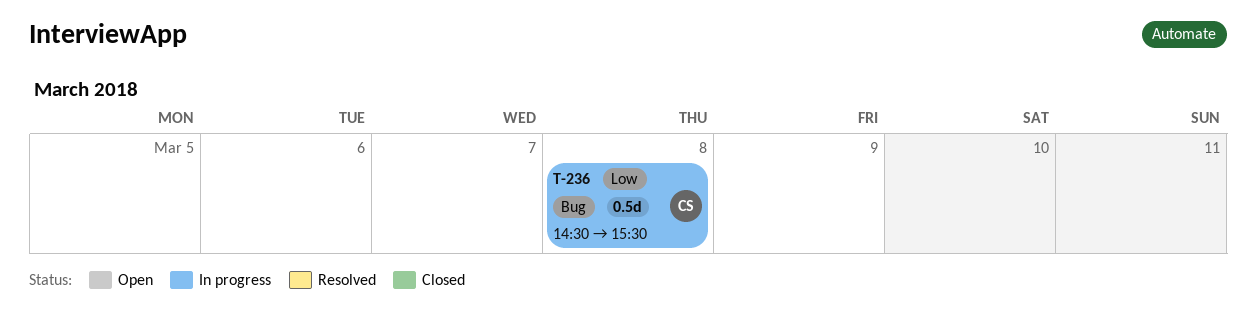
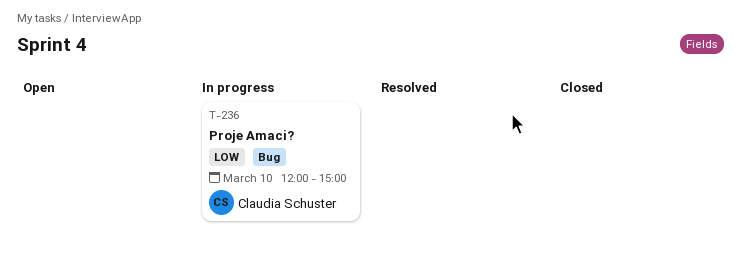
T-236, day: Mar 8 -> Mar 10
T-236, begins: 14:30 -> 12:00
T-236, ends: 15:30 -> 15:00

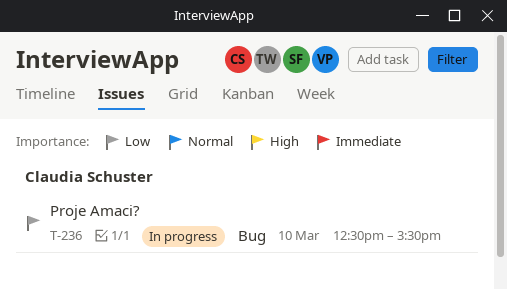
T-236, begins: 12:00 -> 12:30
T-236, ends: 15:00 -> 15:30

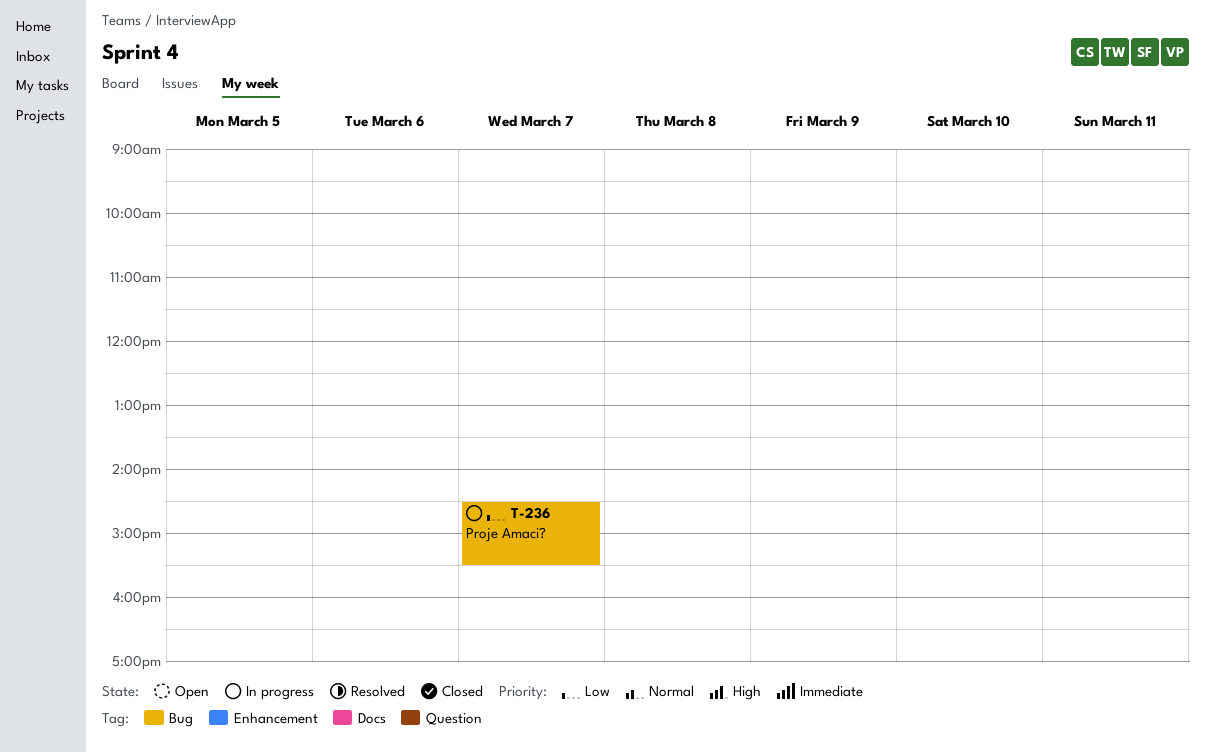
T-236, day: Mar 10 -> Mar 7
T-236, begins: 12:30 -> 14:30

